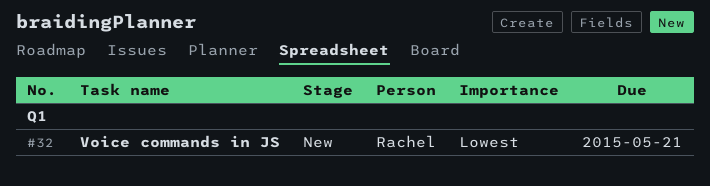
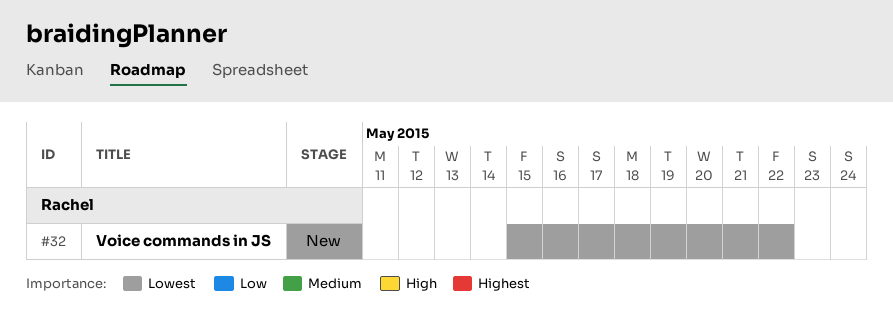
#32, due: May 21 -> May 22

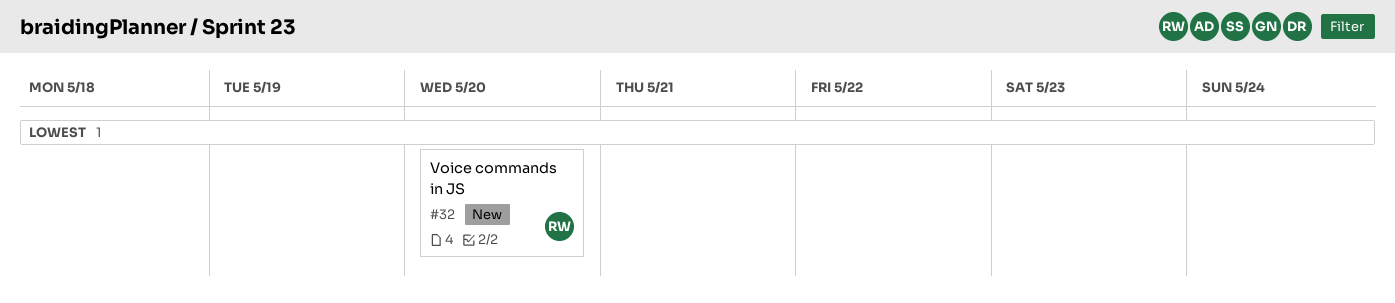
#32, due: May 22 -> May 20

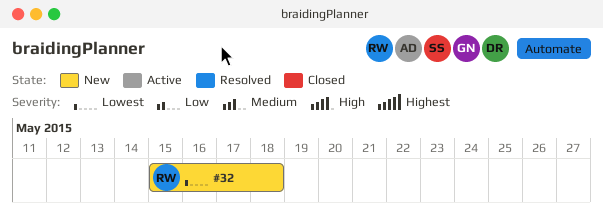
#32, due: May 20 -> May 18

